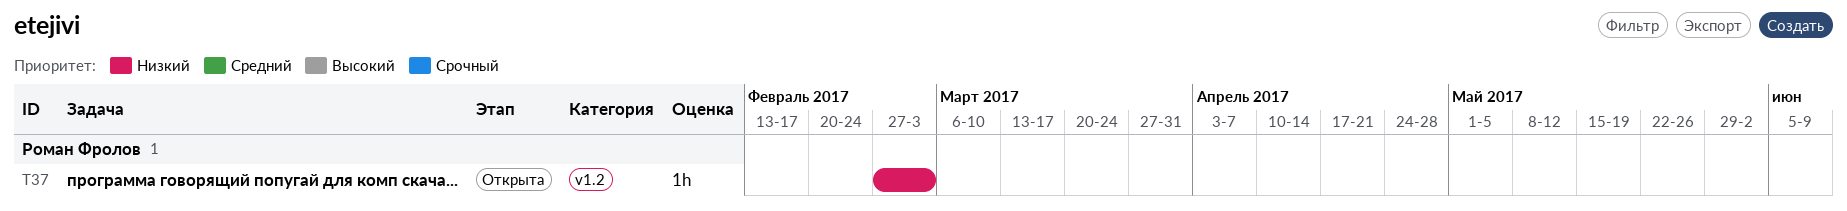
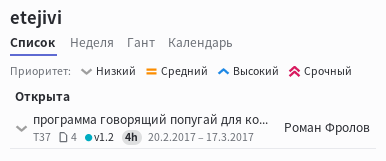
T37, estimate: 1h -> 4h
T37, start: Feb 27 -> Feb 20
T37, due: Mar 3 -> Mar 17

